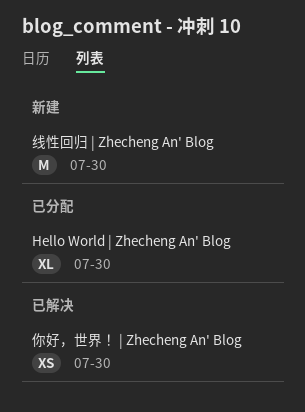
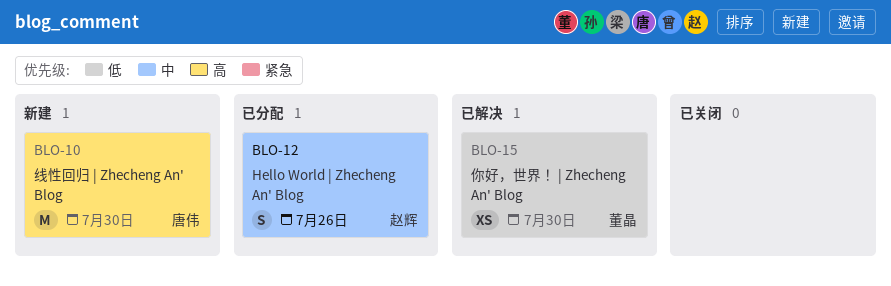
Hello World | Zhecheng An' Blog, estimate: XL -> S
Hello World | Zhecheng An' Blog, due: Jul 30 -> Jul 26

